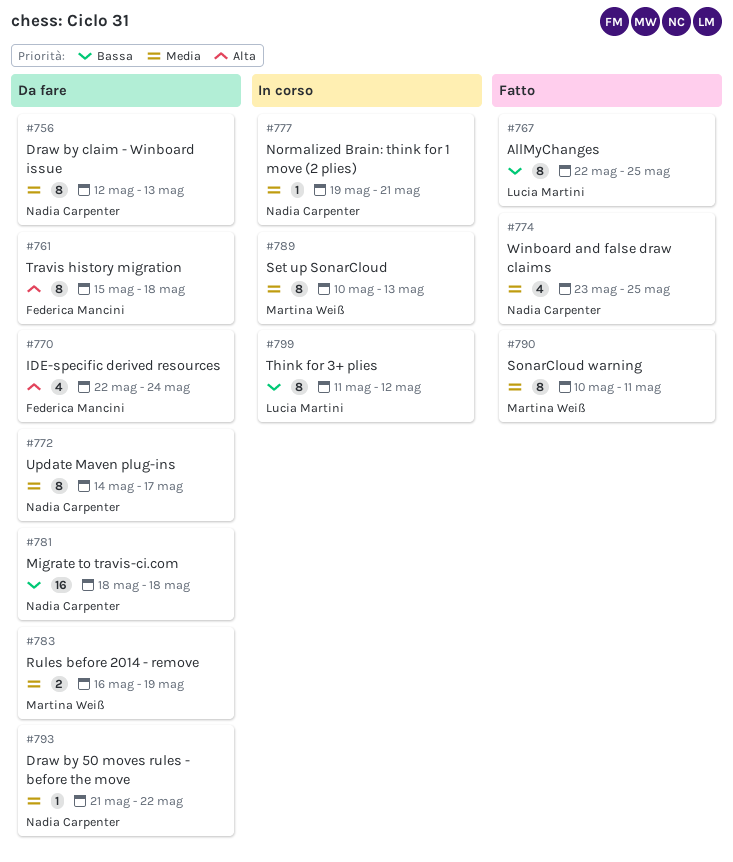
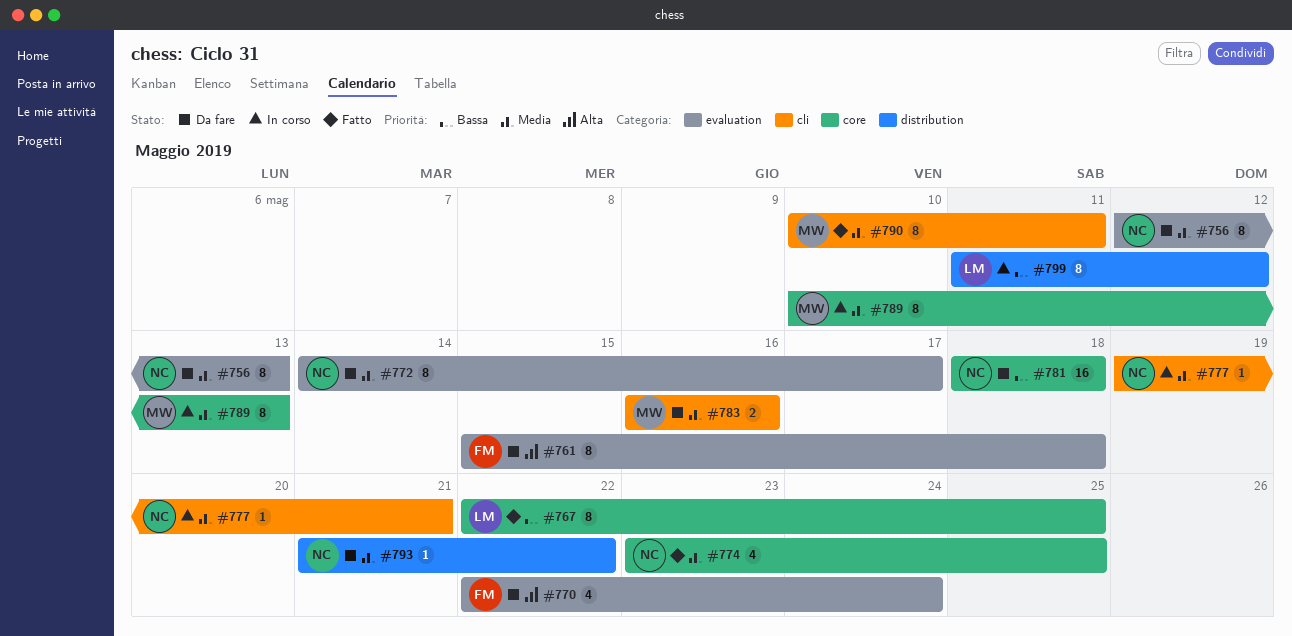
#783, due: May 19 -> May 16

